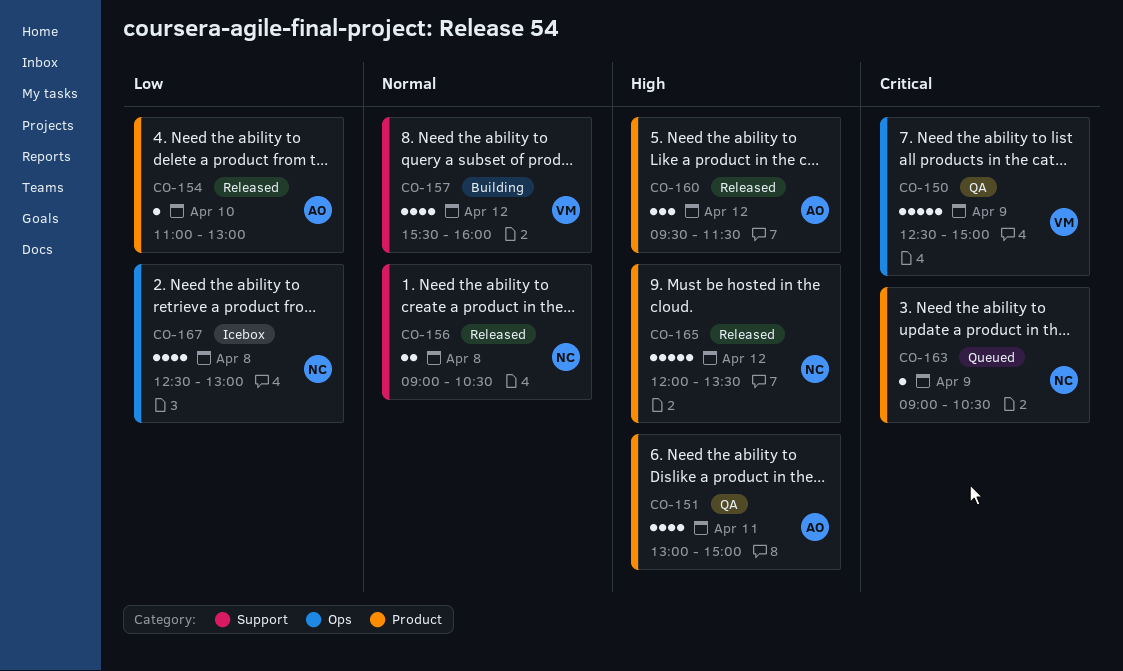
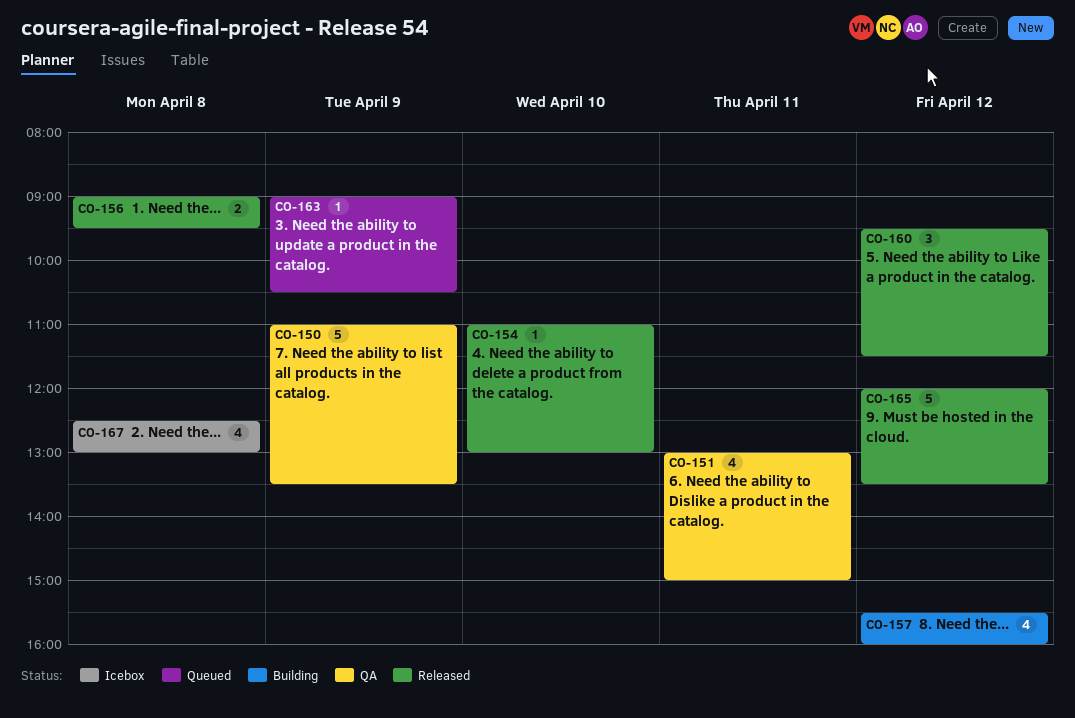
CO-150, begins: 12:30 -> 11:00
CO-150, ends: 15:00 -> 13:30
CO-156, ends: 10:30 -> 09:30

